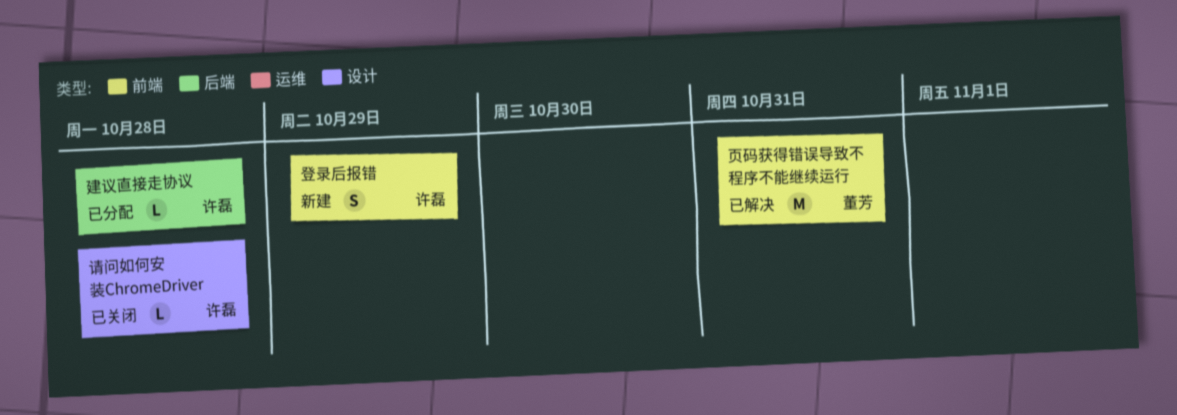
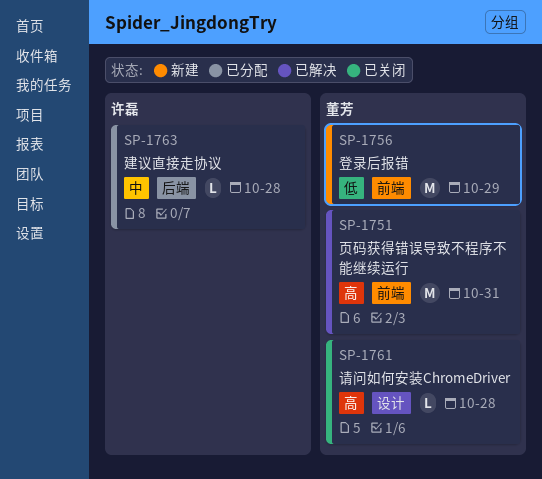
登录后报错, owner: 许磊 -> 董芳
登录后报错, estimate: S -> M
请问如何安装ChromeDriver, owner: 许磊 -> 董芳

